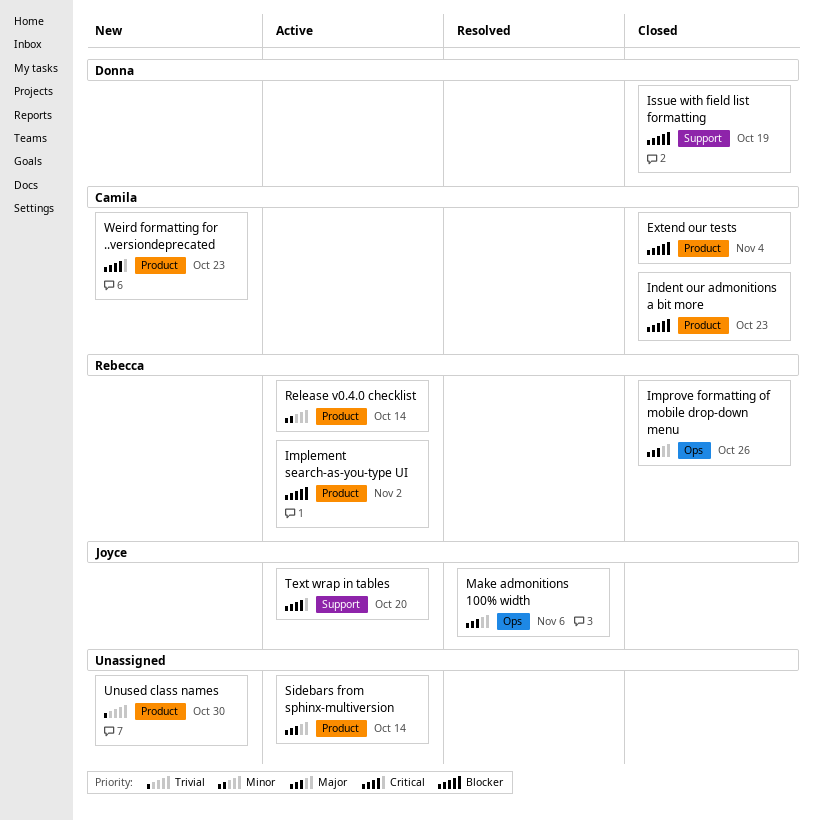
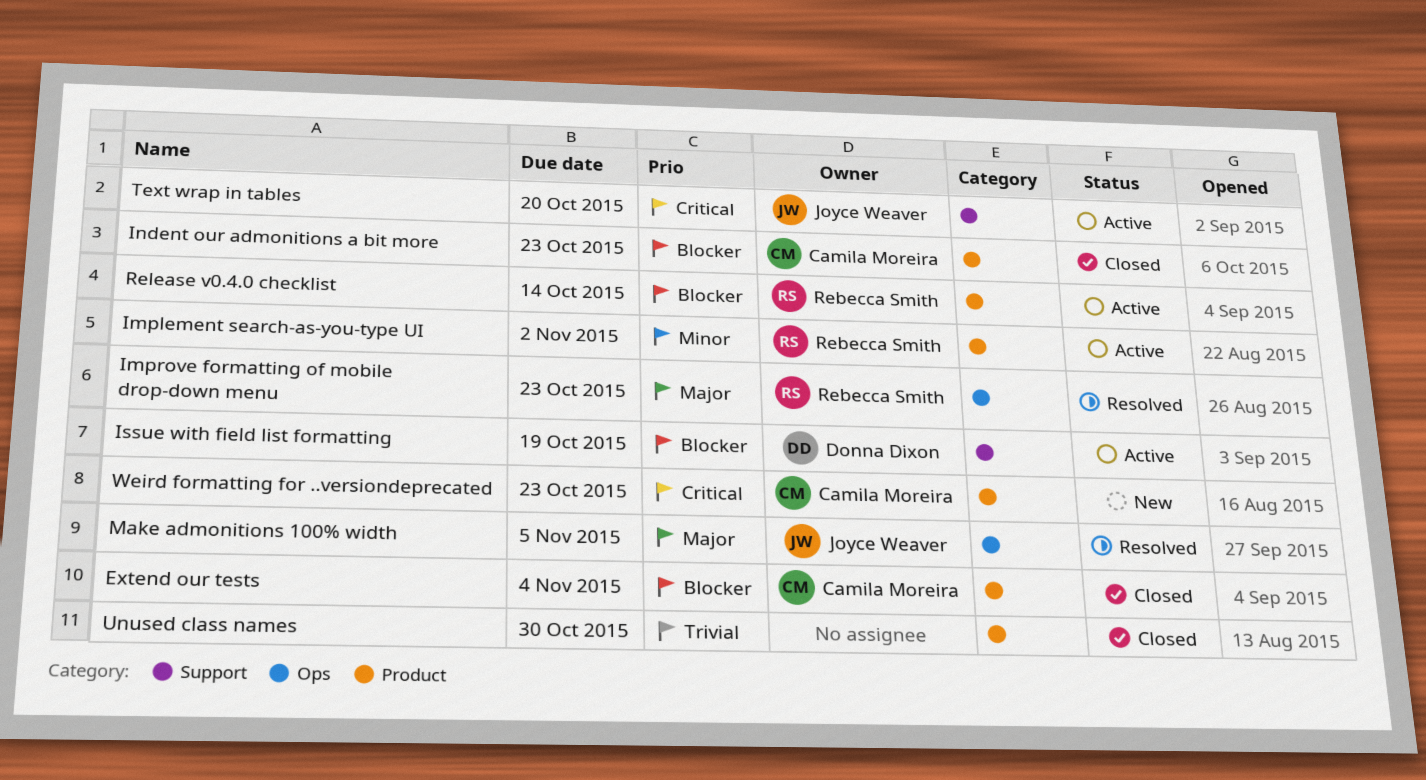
Implement search-as-you-type UI, priority: Blocker -> Minor
Improve formatting of mobile drop-down menu, status: Closed -> Resolved
Improve formatting of mobile drop-down menu, due: Oct 26 -> Oct 23
Issue with field list formatting, status: Closed -> Active
Make admonitions 100% width, due: Nov 6 -> Nov 5
Release v0.4.0 checklist, priority: Minor -> Blocker
Sidebars from sphinx-multiversion: present -> none
Unused class names, status: New -> Closed

